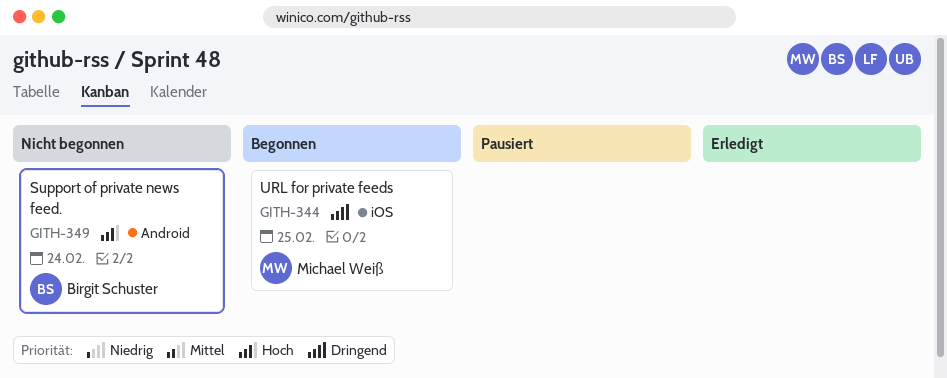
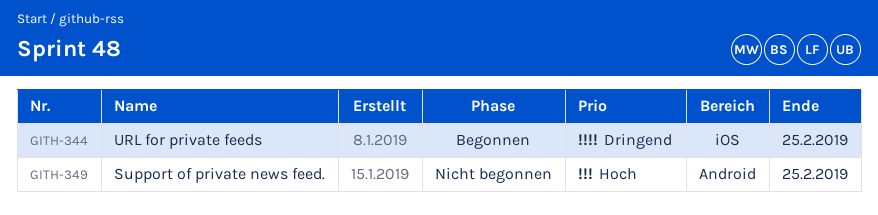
GITH-349, due: Feb 24 -> Feb 25

